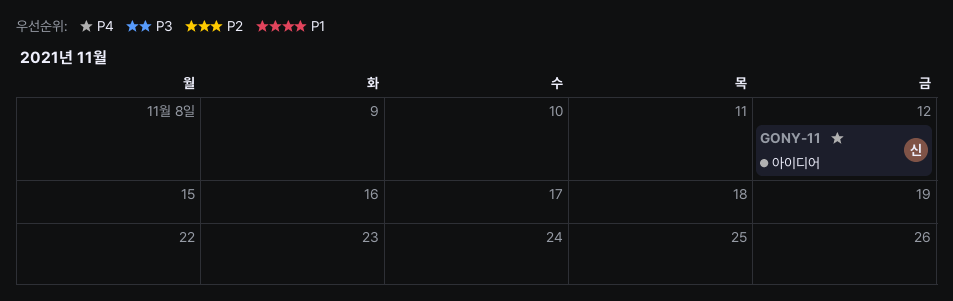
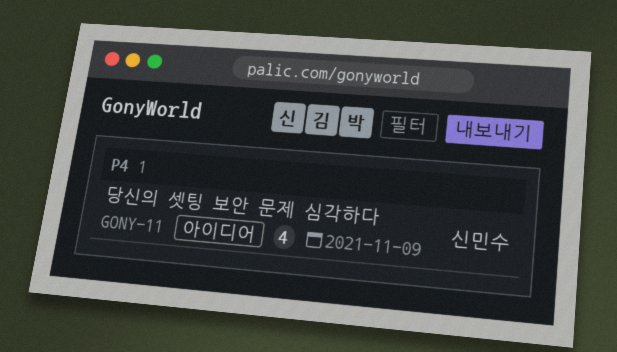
GONY-11, due: Nov 12 -> Nov 9

